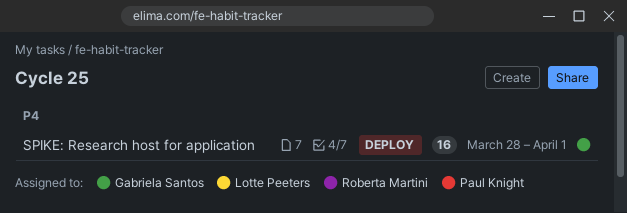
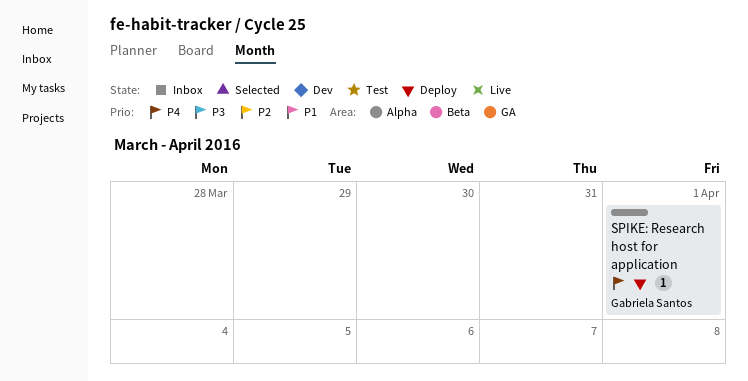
SPIKE: Research host for application, estimate: 16 -> 1

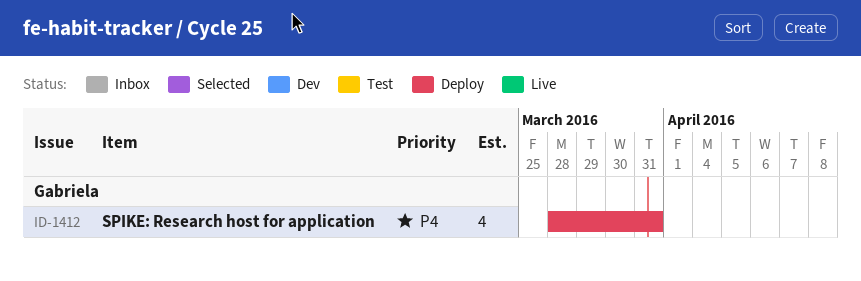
SPIKE: Research host for application, estimate: 1 -> 4
SPIKE: Research host for application, due: Apr 1 -> Mar 31

